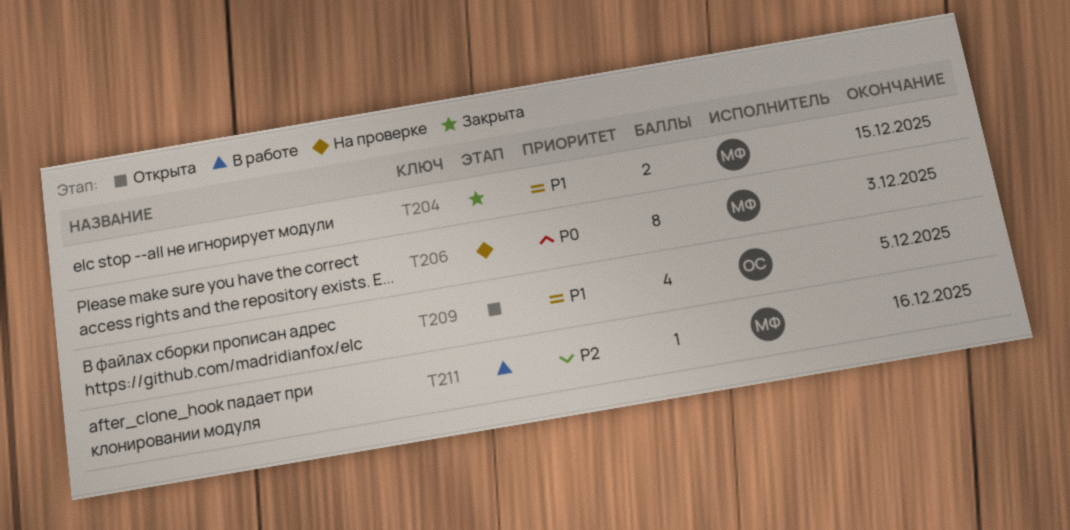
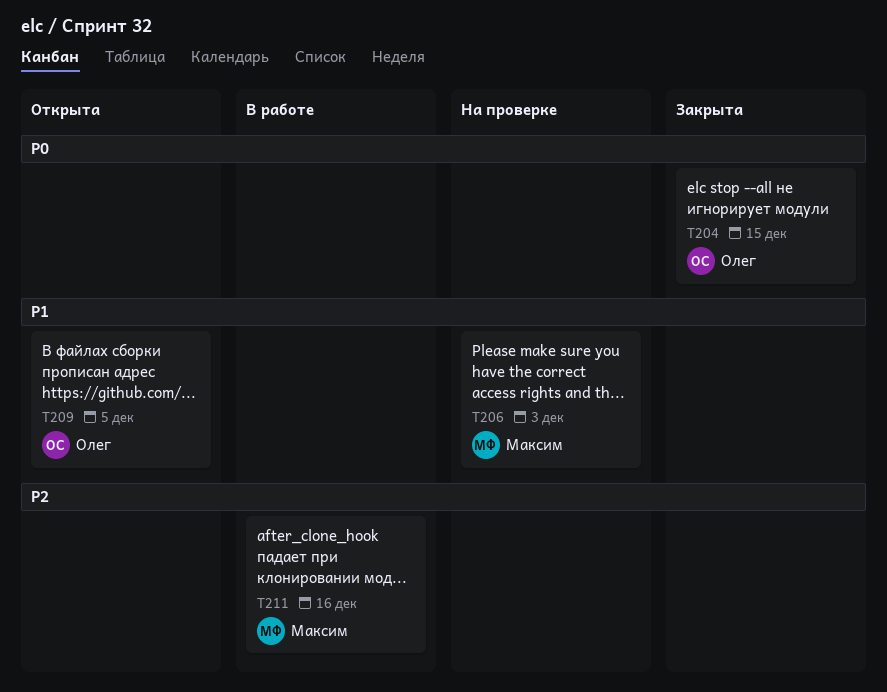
T204, owner: Максим -> Олег
T204, priority: P1 -> P0
T206, priority: P0 -> P1

